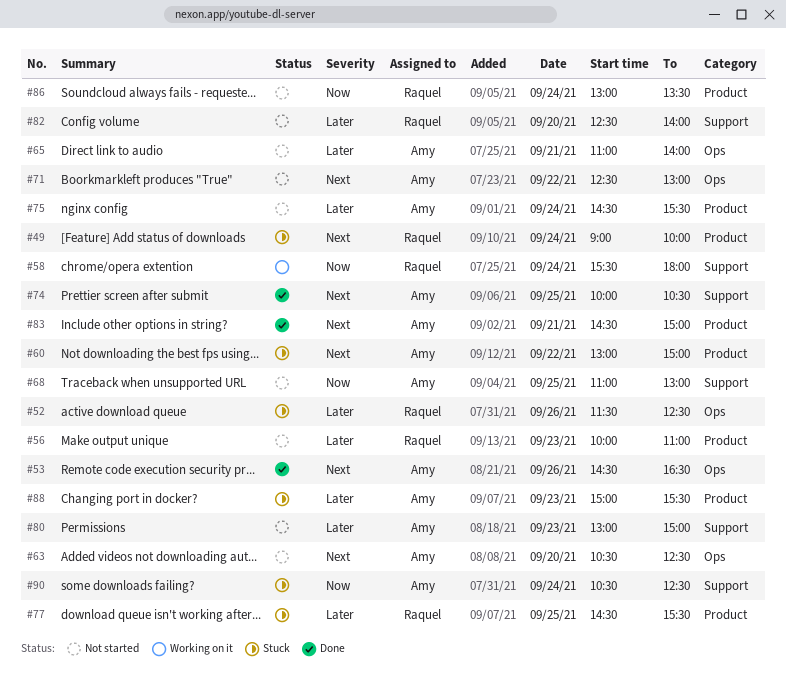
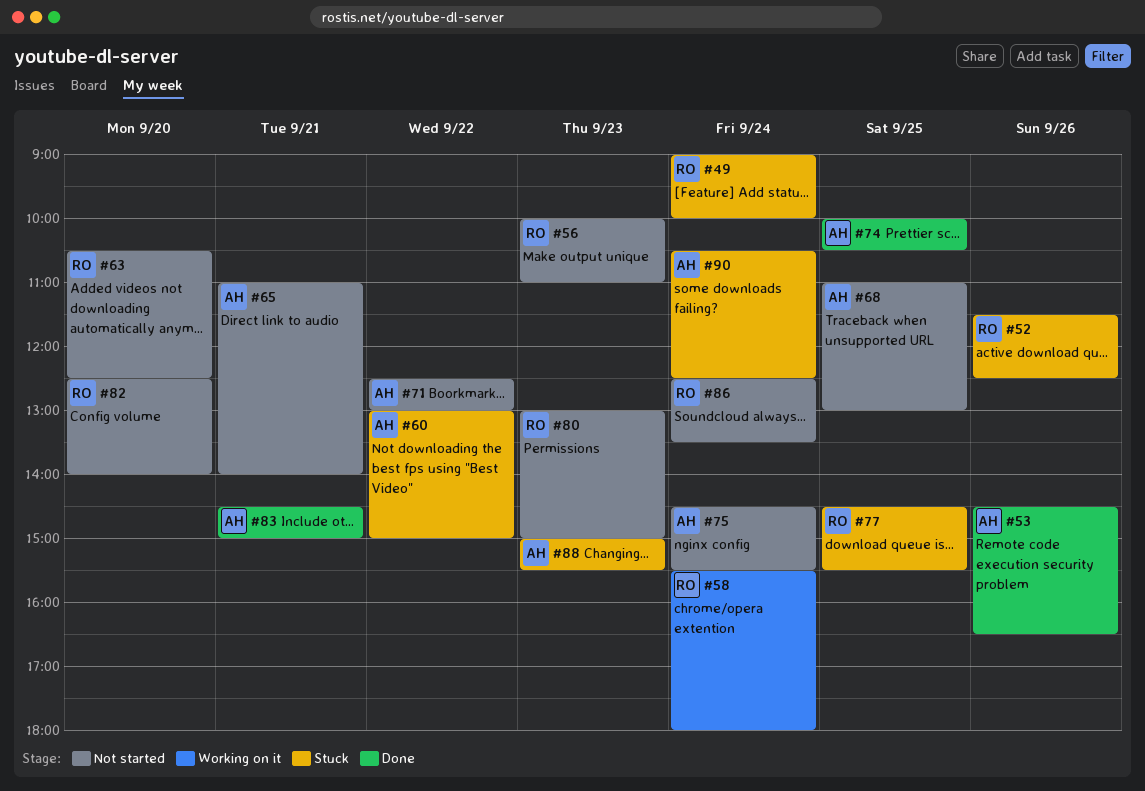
#63, owner: Amy -> Raquel
#80, owner: Amy -> Raquel
#86, begins: 13:00 -> 12:30

